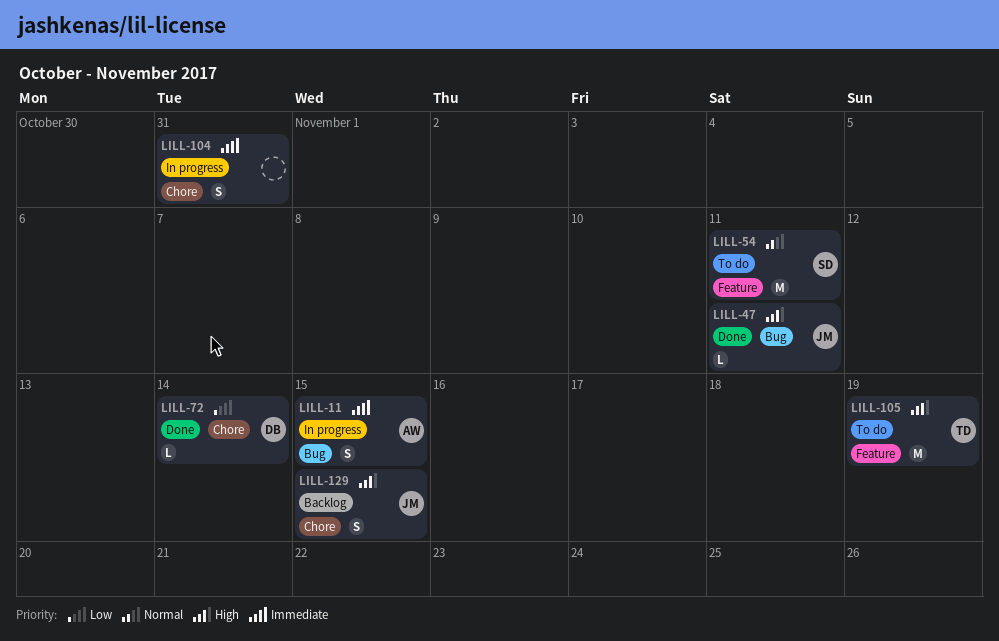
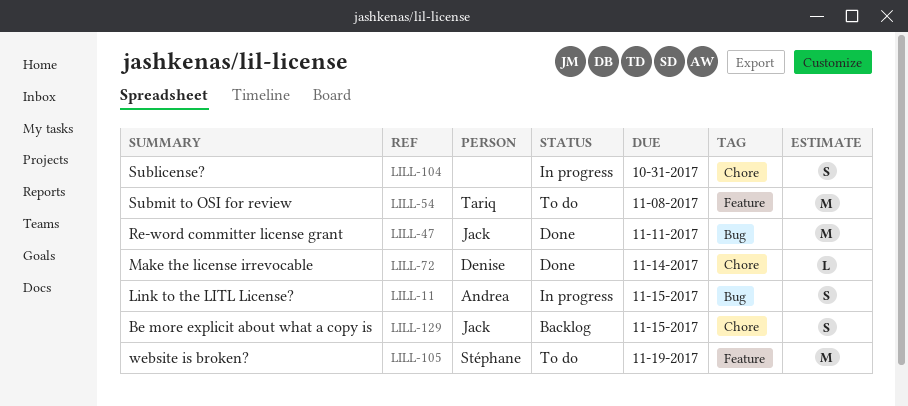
LILL-47, estimate: L -> M
LILL-54, owner: Stéphane -> Tariq
LILL-54, due: Nov 11 -> Nov 8
LILL-105, owner: Tariq -> Stéphane

